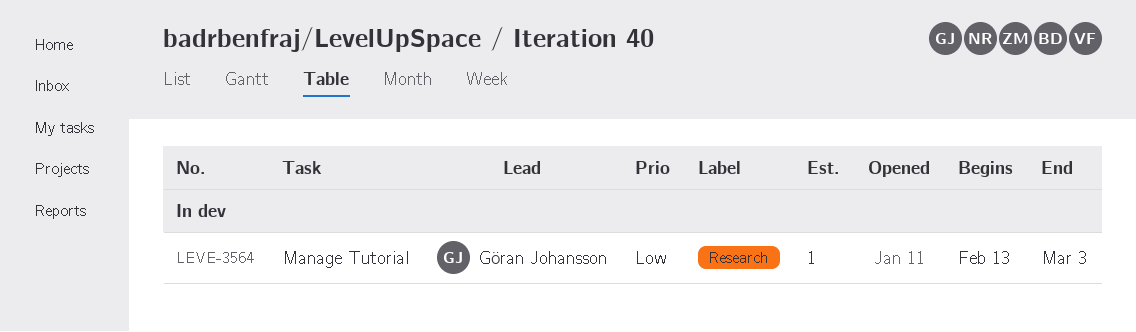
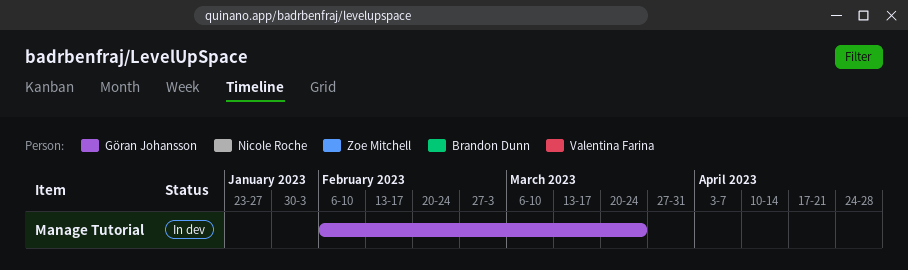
Manage Tutorial, start: Feb 13 -> Feb 6
Manage Tutorial, due: Mar 3 -> Mar 24

